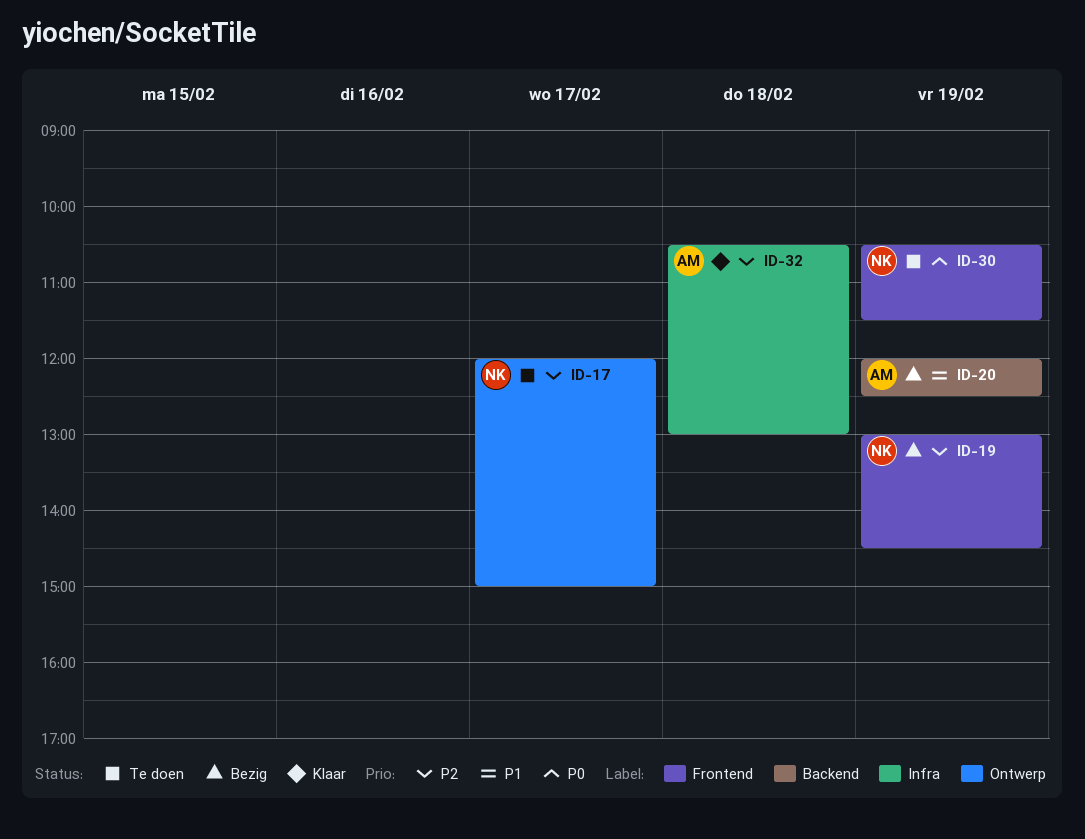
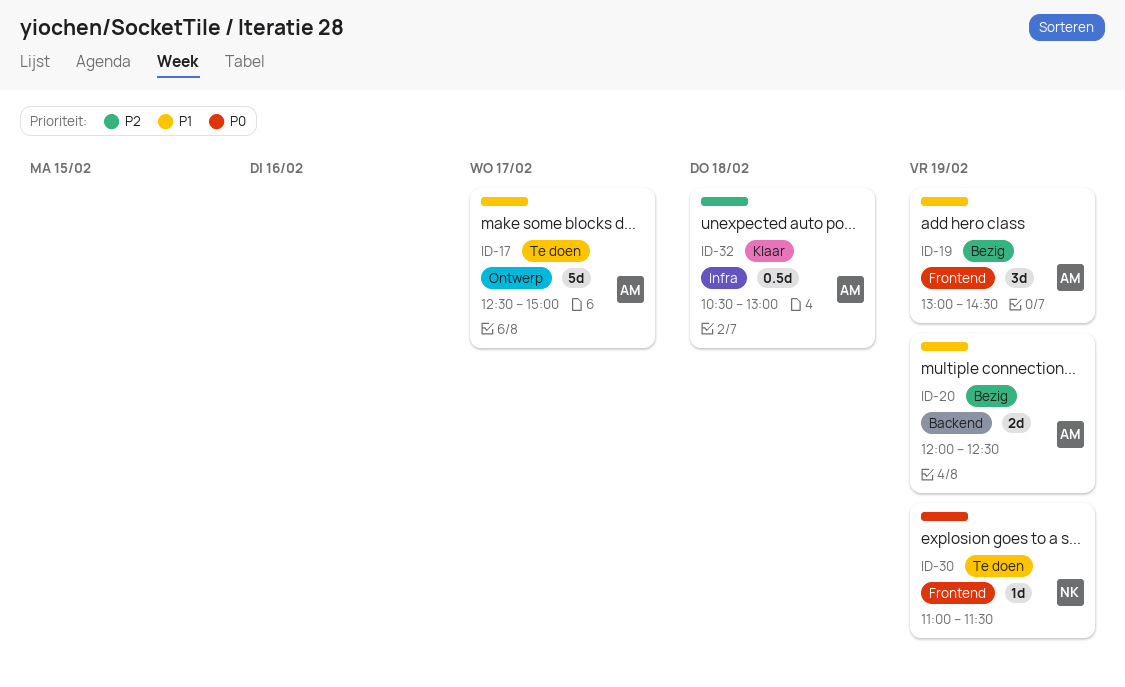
ID-17, owner: NK -> AM
ID-17, priority: P2 -> P1
ID-17, begins: 12:00 -> 12:30
ID-19, owner: NK -> AM
ID-19, priority: P2 -> P1
ID-30, begins: 10:30 -> 11:00

